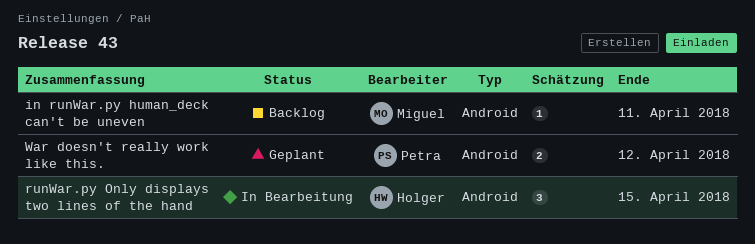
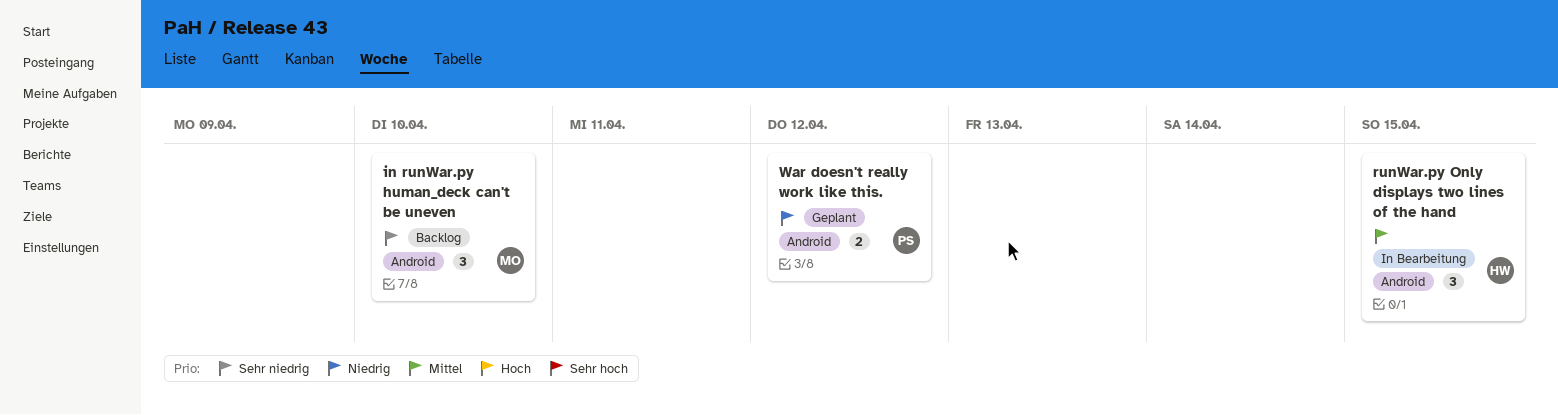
in runWar.py human_deck can't be uneven, estimate: 1 -> 3
in runWar.py human_deck can't be uneven, due: Apr 11 -> Apr 10

